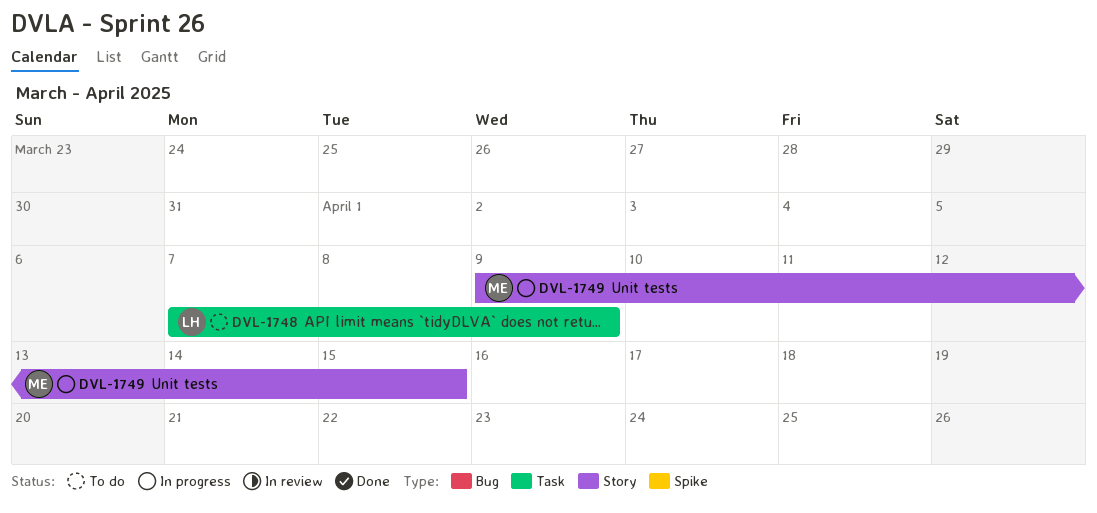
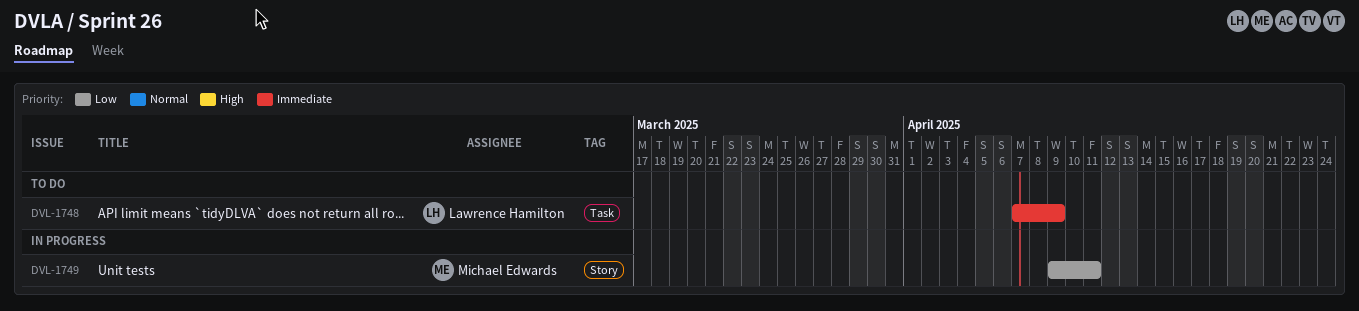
DVL-1749, due: Apr 15 -> Apr 11

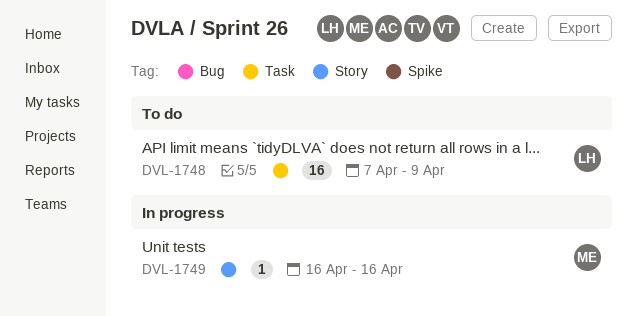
DVL-1749, start: Apr 9 -> Apr 16
DVL-1749, due: Apr 11 -> Apr 16

